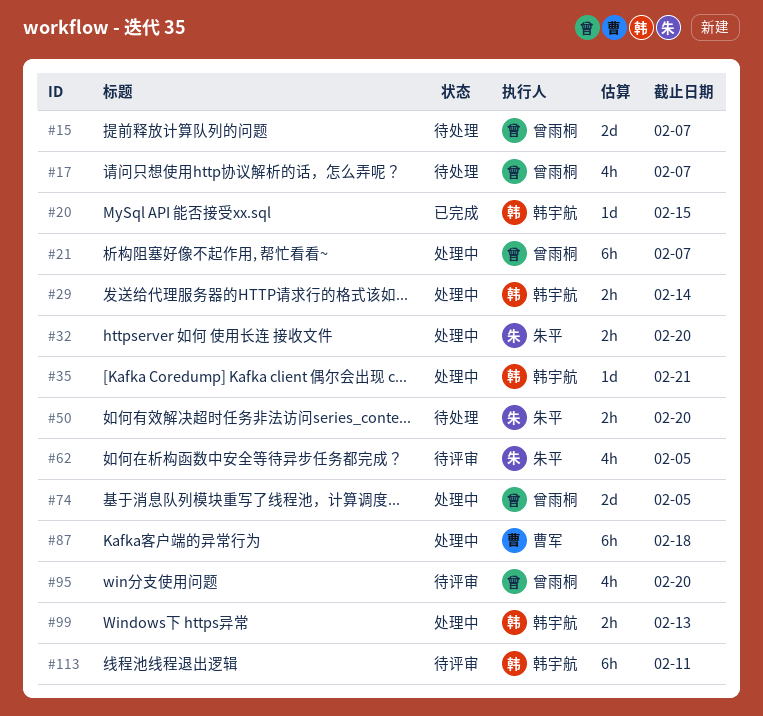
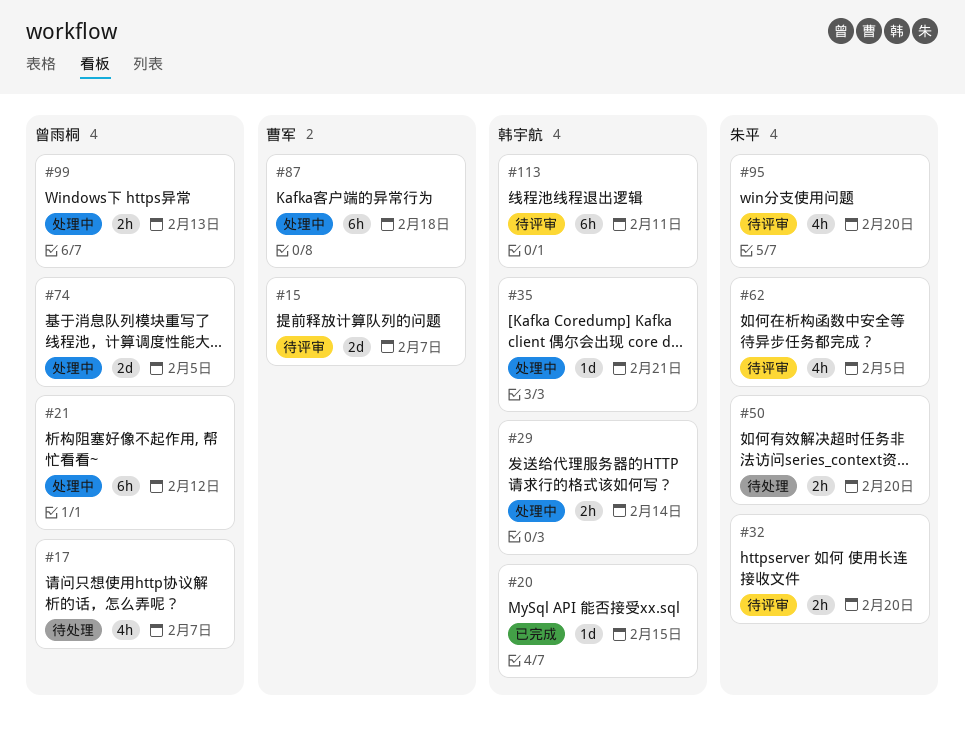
#15, status: 待处理 -> 待评审
#15, owner: 曾雨桐 -> 曹军
#21, due: Feb 7 -> Feb 12
#32, status: 处理中 -> 待评审
#95, owner: 曾雨桐 -> 朱平
#99, owner: 韩宇航 -> 曾雨桐

